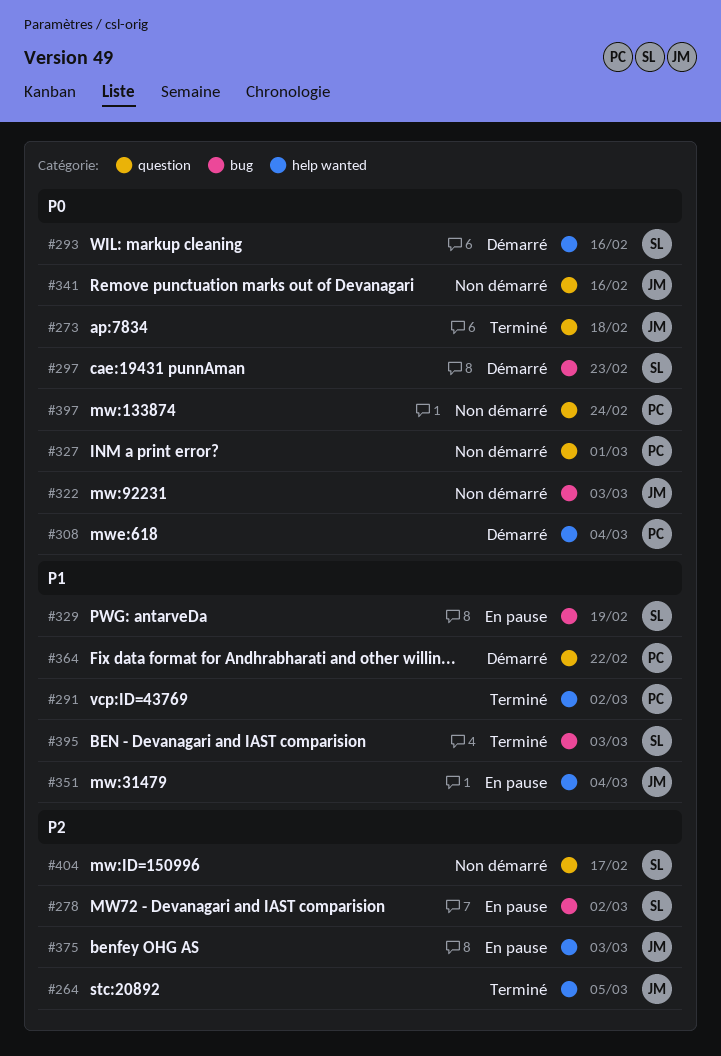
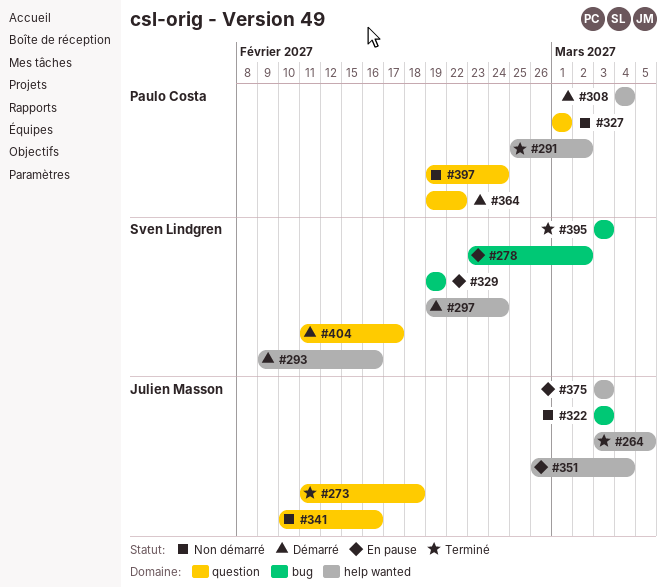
#297, label: bug -> help wanted
#297, due: Feb 23 -> Feb 24
#404, status: Non démarré -> Démarré

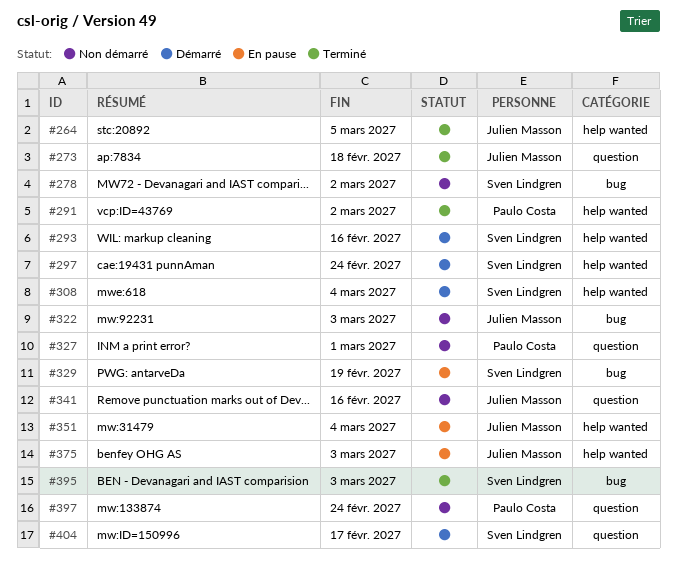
#278, status: En pause -> Non démarré
#308, owner: Paulo Costa -> Sven Lindgren
#364: present -> none

